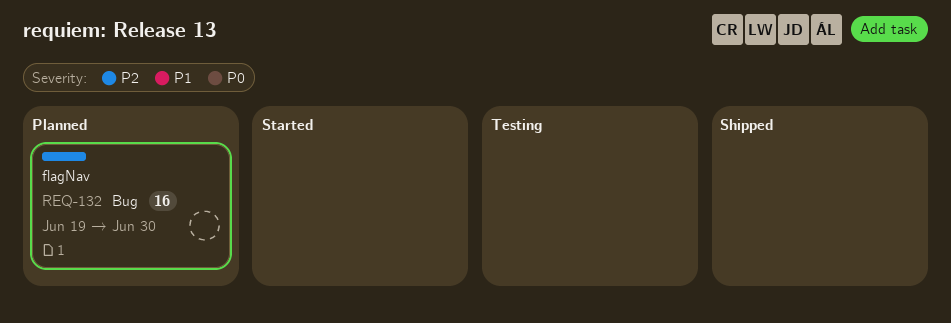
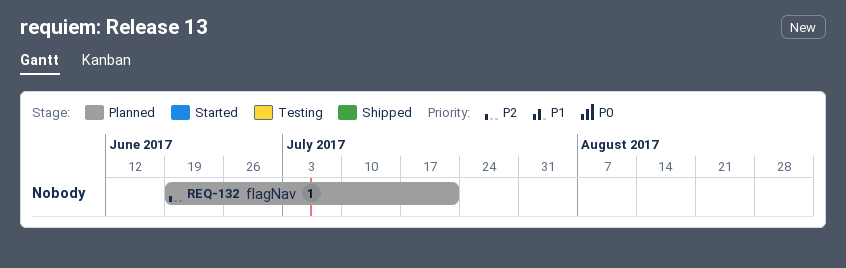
REQ-132, estimate: 16 -> 1
REQ-132, due: Jun 30 -> Jul 21

